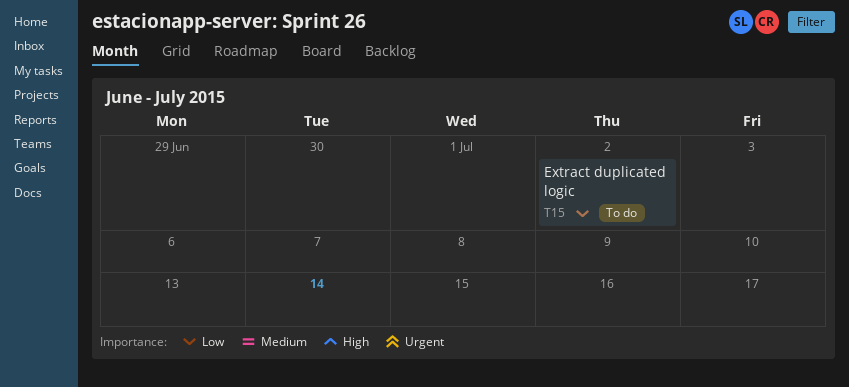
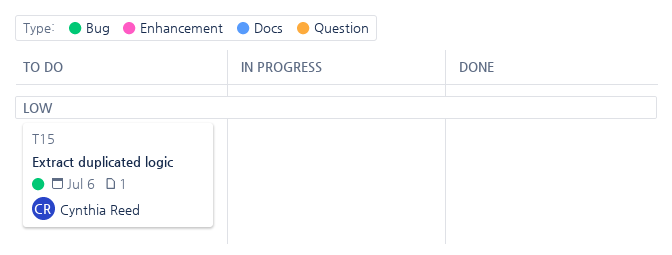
T15, due: Jul 2 -> Jul 6

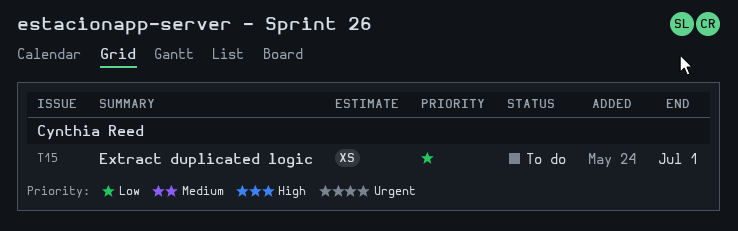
T15, due: Jul 6 -> Jul 1

